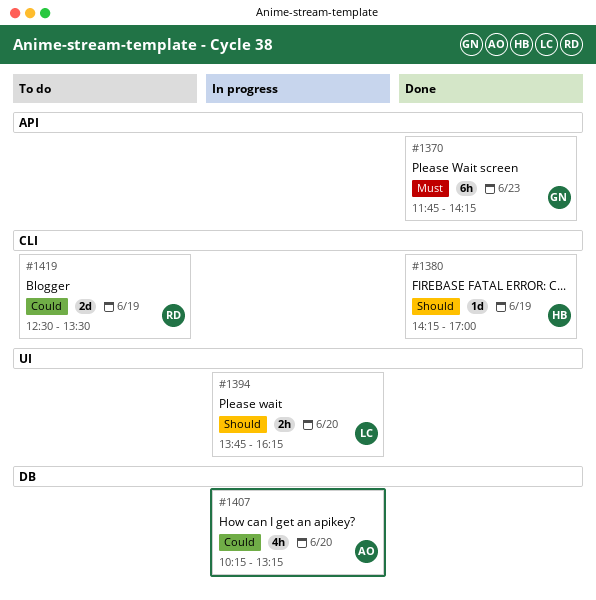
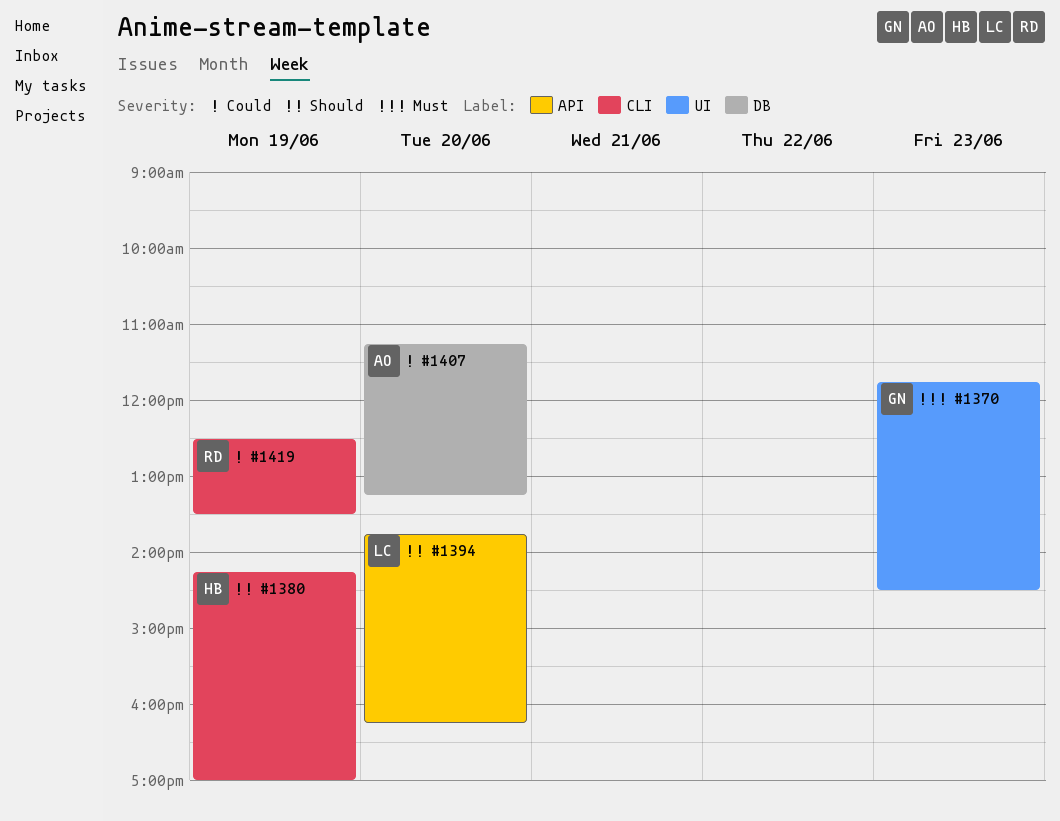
#1370, label: API -> UI
#1370, ends: 14:15 -> 14:30
#1394, label: UI -> API
#1407, begins: 10:15 -> 11:15

